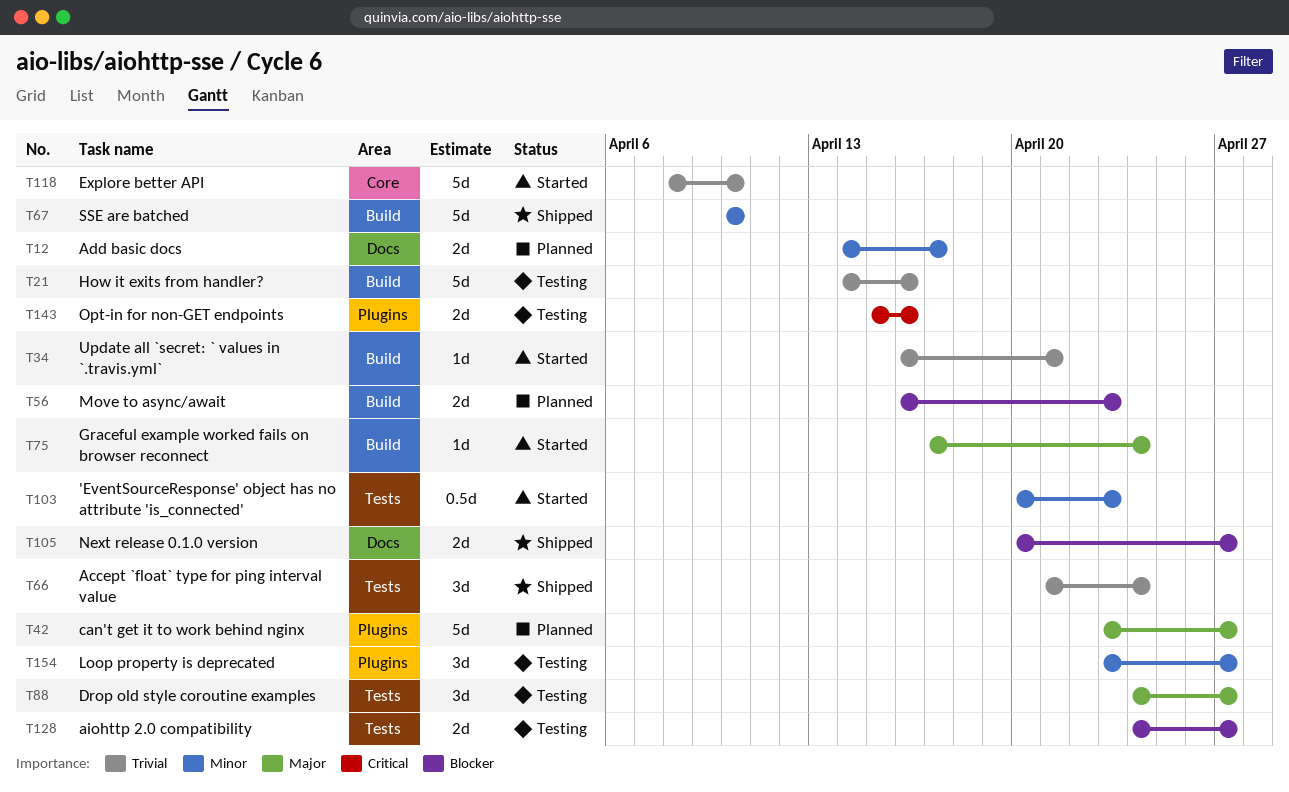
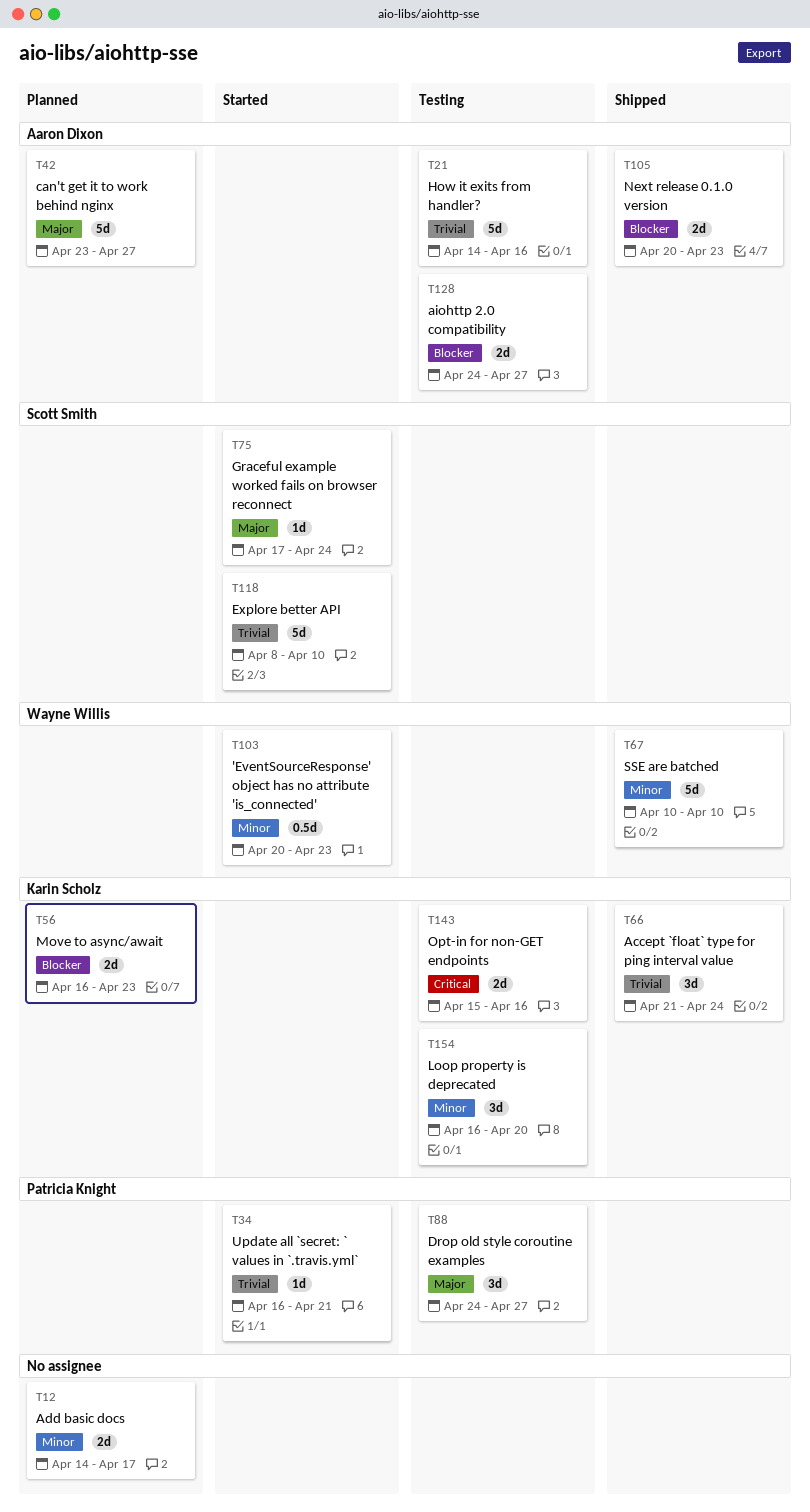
T105, due: Apr 27 -> Apr 23
T154, start: Apr 23 -> Apr 16
T154, due: Apr 27 -> Apr 20

